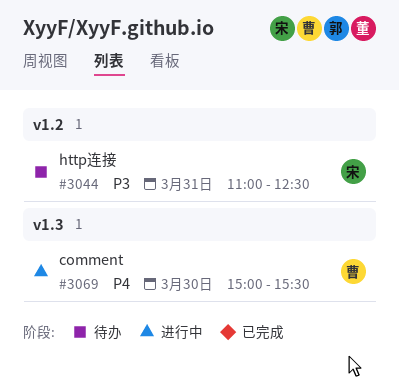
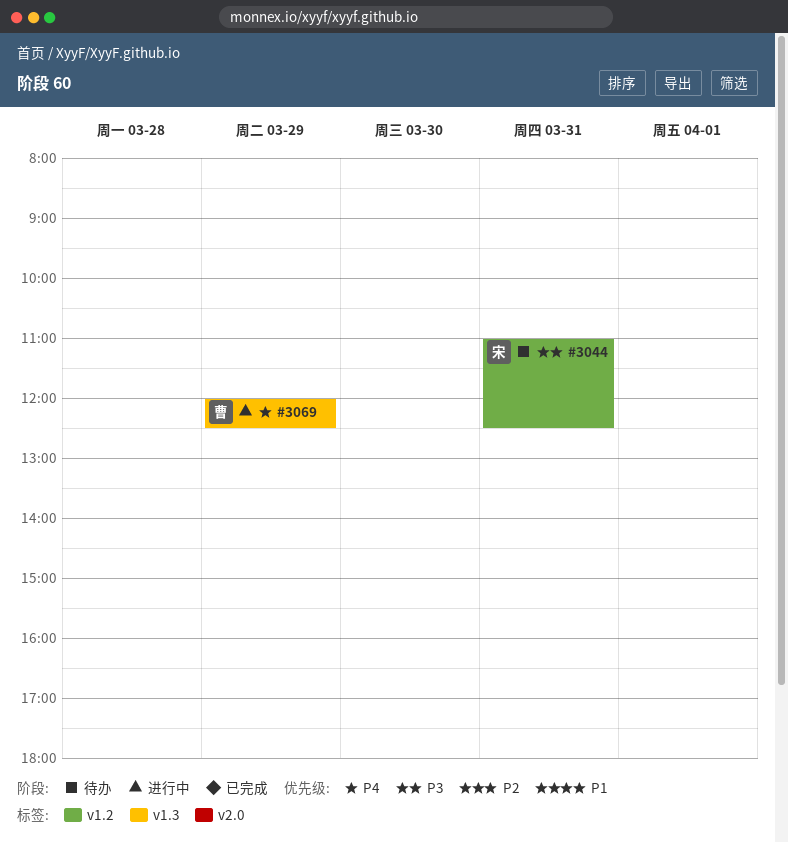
#3069, day: Mar 30 -> Mar 29
#3069, begins: 15:00 -> 12:00
#3069, ends: 15:30 -> 12:30

